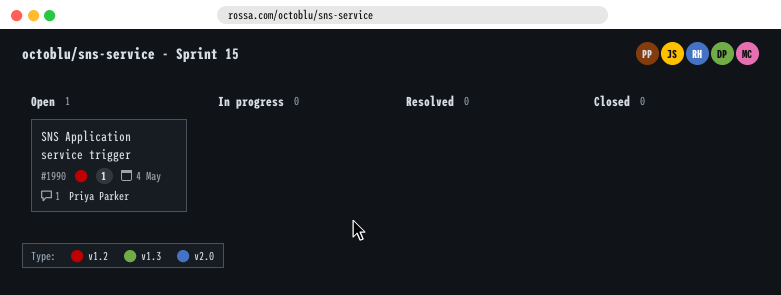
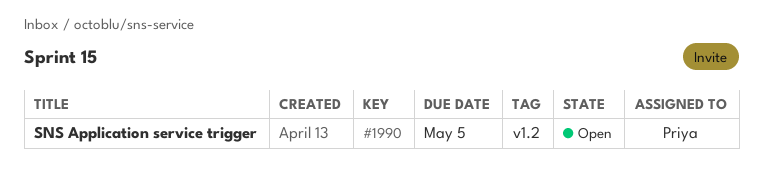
#1990, due: May 4 -> May 5

